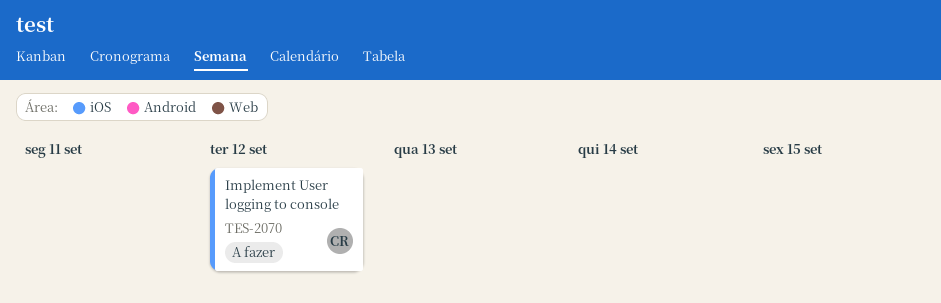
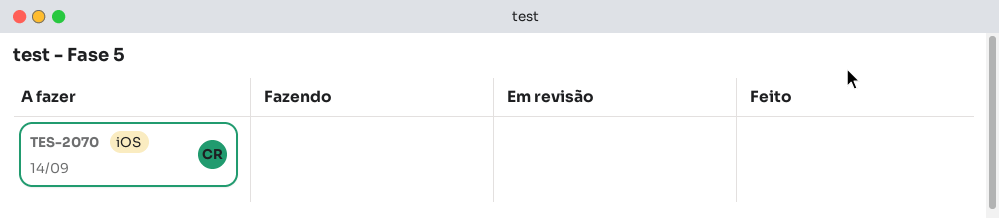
TES-2070, due: Sep 12 -> Sep 14

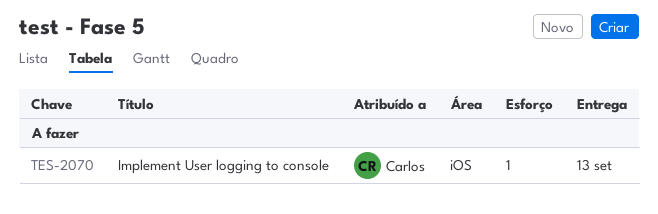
TES-2070, due: Sep 14 -> Sep 13

